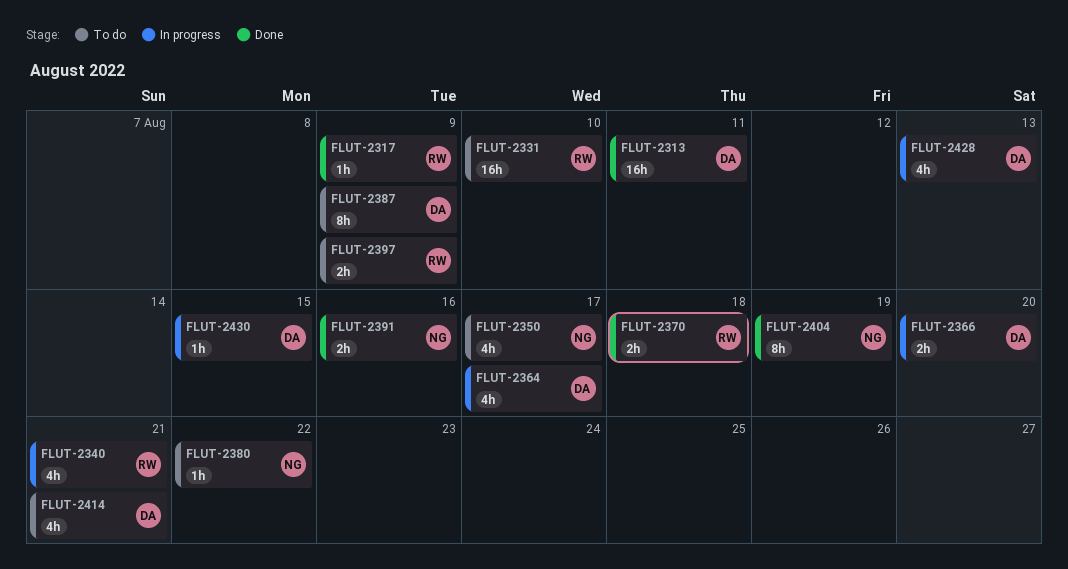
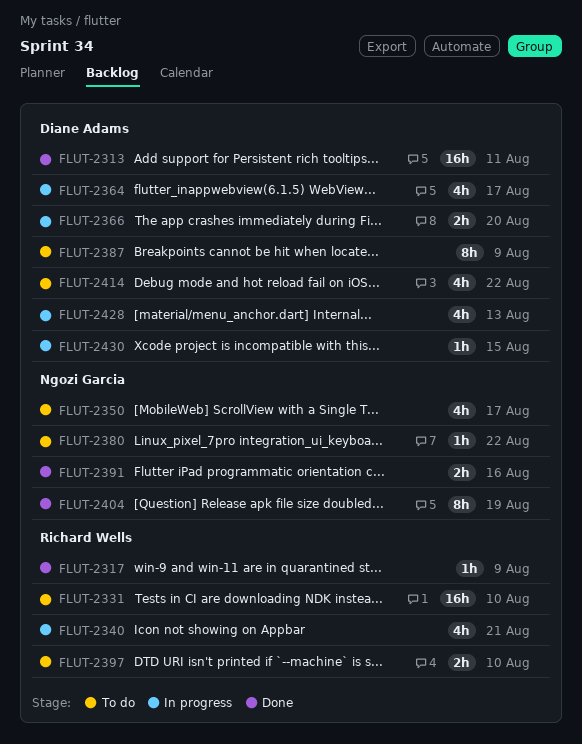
FLUT-2370: present -> none
FLUT-2397, due: Aug 9 -> Aug 10
FLUT-2414, due: Aug 21 -> Aug 22

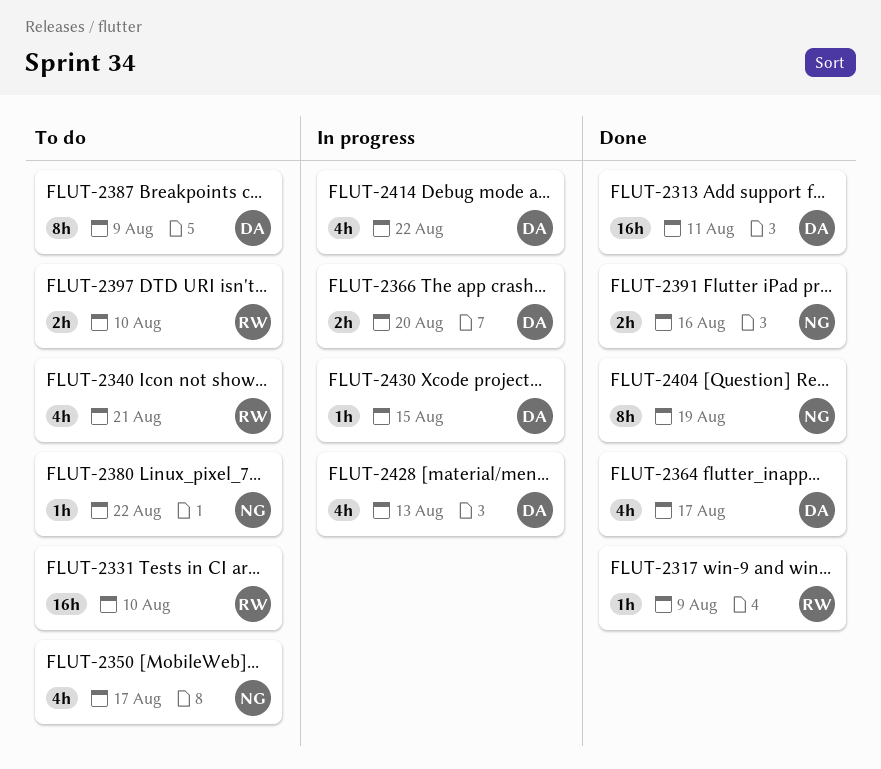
FLUT-2340, status: In progress -> To do
FLUT-2364, status: In progress -> Done
FLUT-2414, status: To do -> In progress

